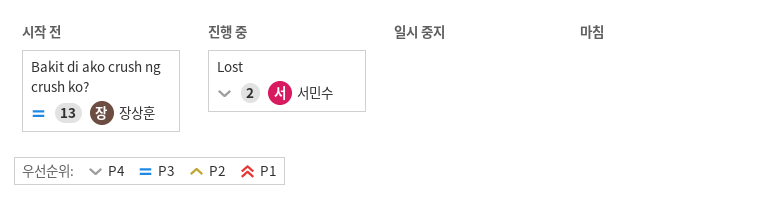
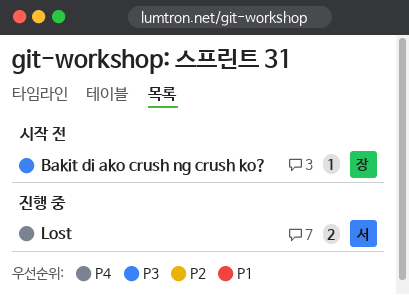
Bakit di ako crush ng crush ko?, estimate: 13 -> 1

